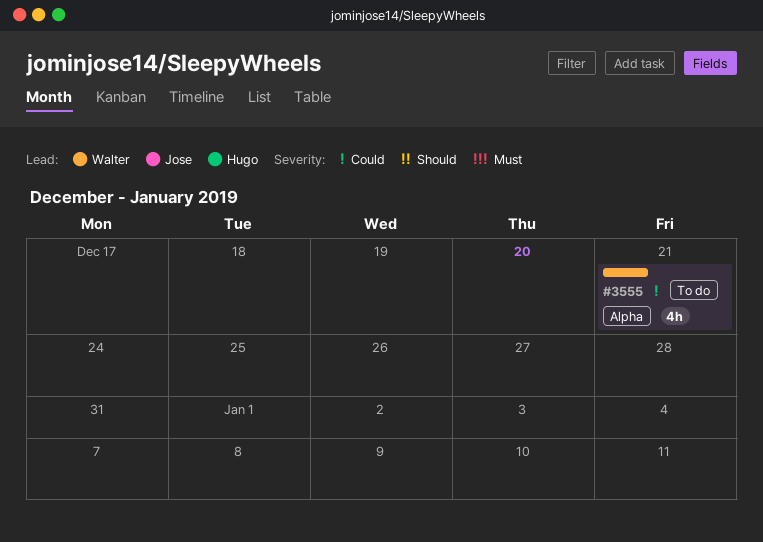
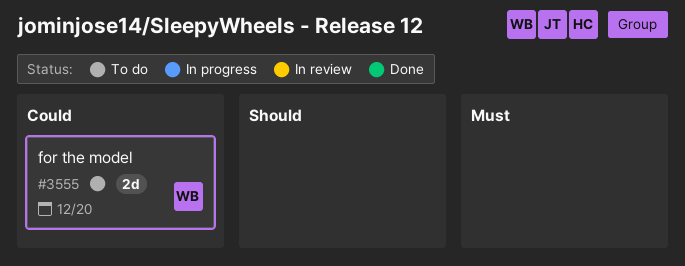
#3555, estimate: 4h -> 2d
#3555, due: Dec 21 -> Dec 20

